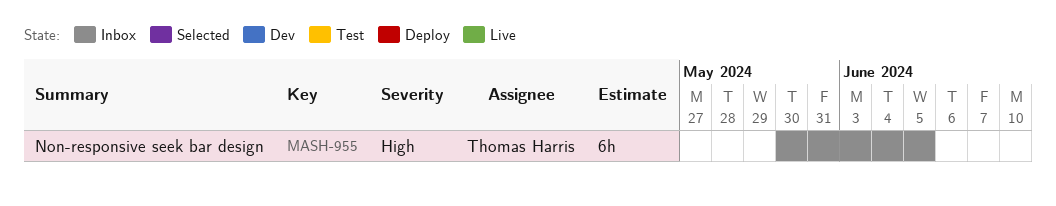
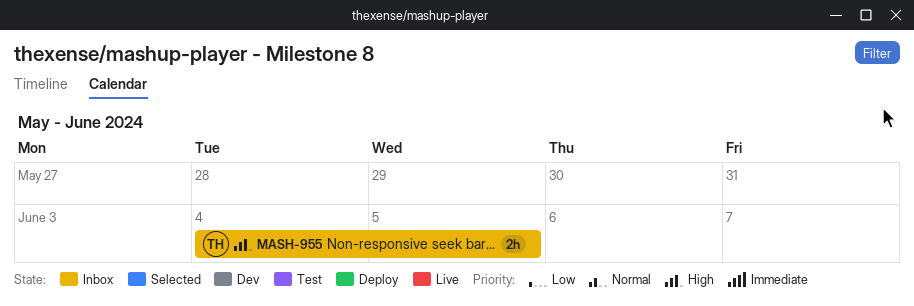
MASH-955, estimate: 6h -> 2h
MASH-955, start: May 30 -> Jun 4

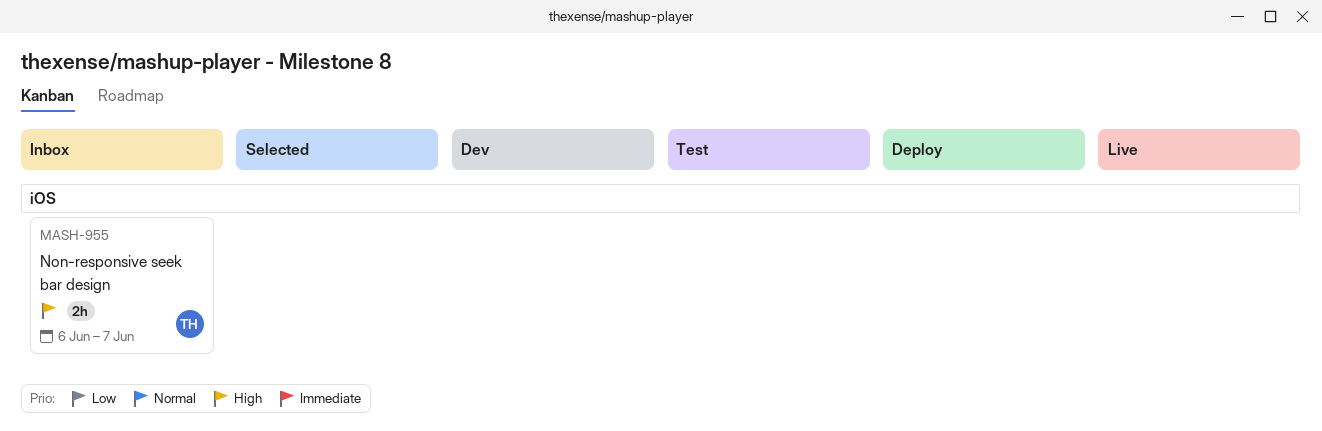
MASH-955, start: Jun 4 -> Jun 6
MASH-955, due: Jun 5 -> Jun 7

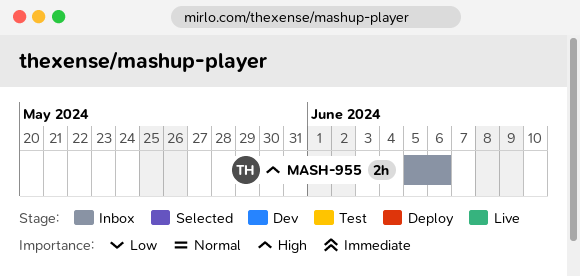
MASH-955, start: Jun 6 -> Jun 5
MASH-955, due: Jun 7 -> Jun 6

